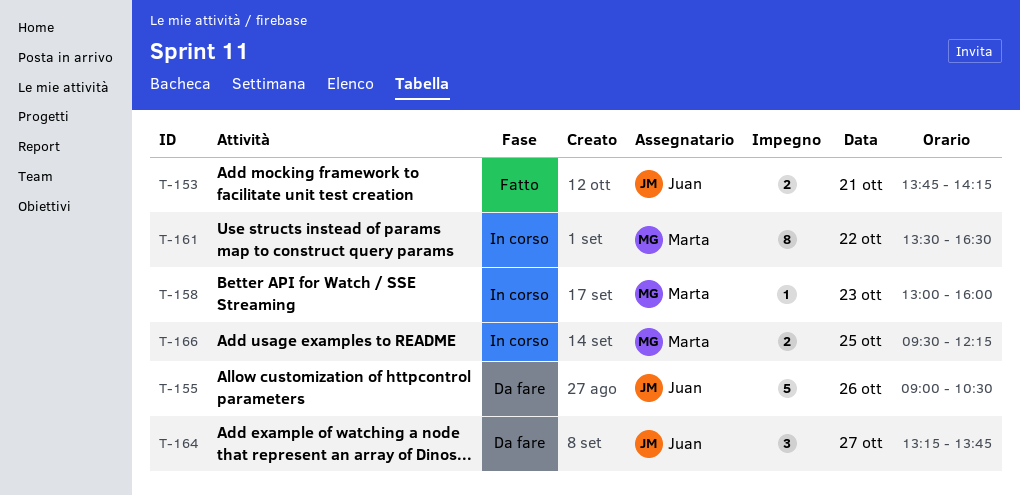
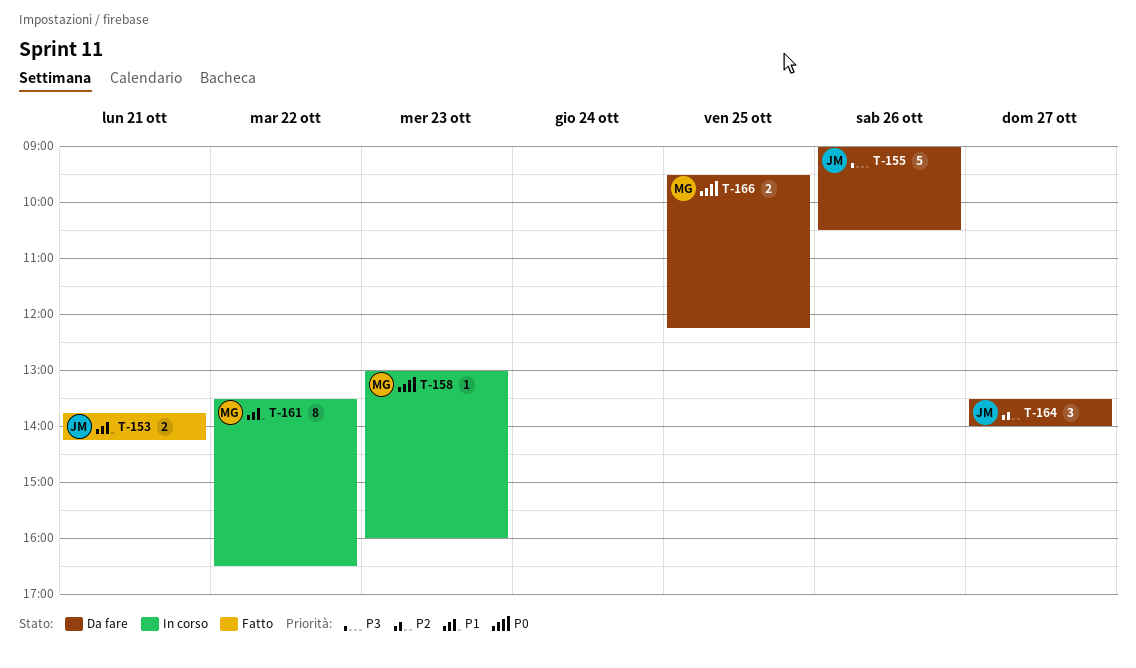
T-164, begins: 13:15 -> 13:30
T-164, ends: 13:45 -> 14:00
T-166, status: In corso -> Da fare

